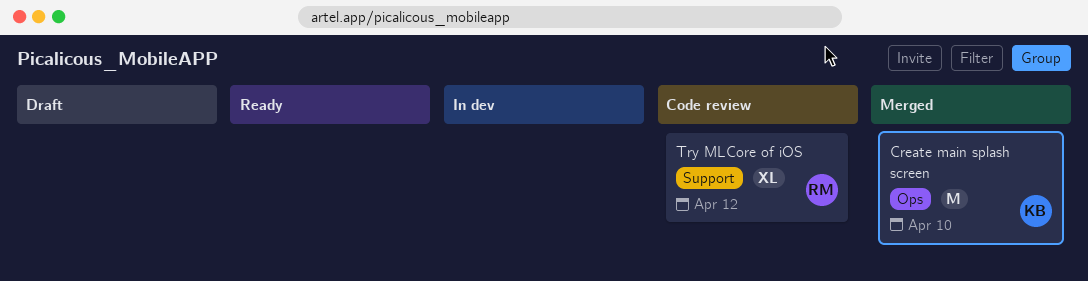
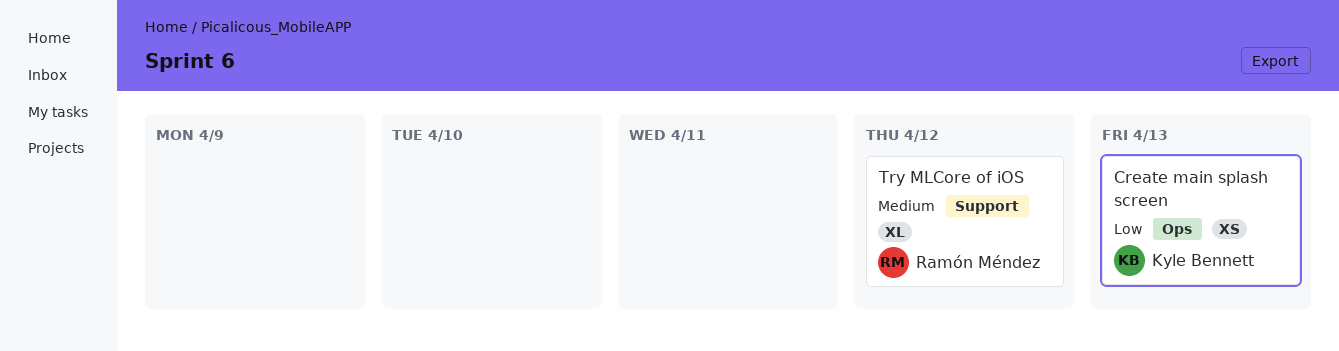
Create main splash screen, estimate: M -> XS
Create main splash screen, due: Apr 10 -> Apr 13

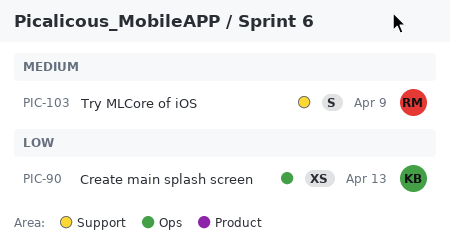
Try MLCore of iOS, estimate: XL -> S
Try MLCore of iOS, due: Apr 12 -> Apr 9

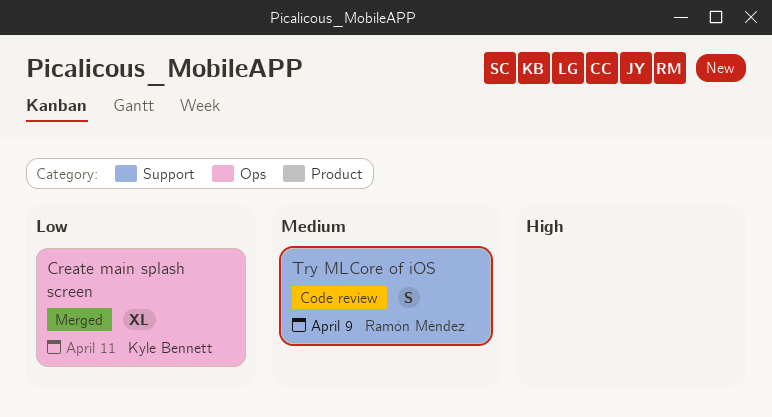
Create main splash screen, estimate: XS -> XL
Create main splash screen, due: Apr 13 -> Apr 11

